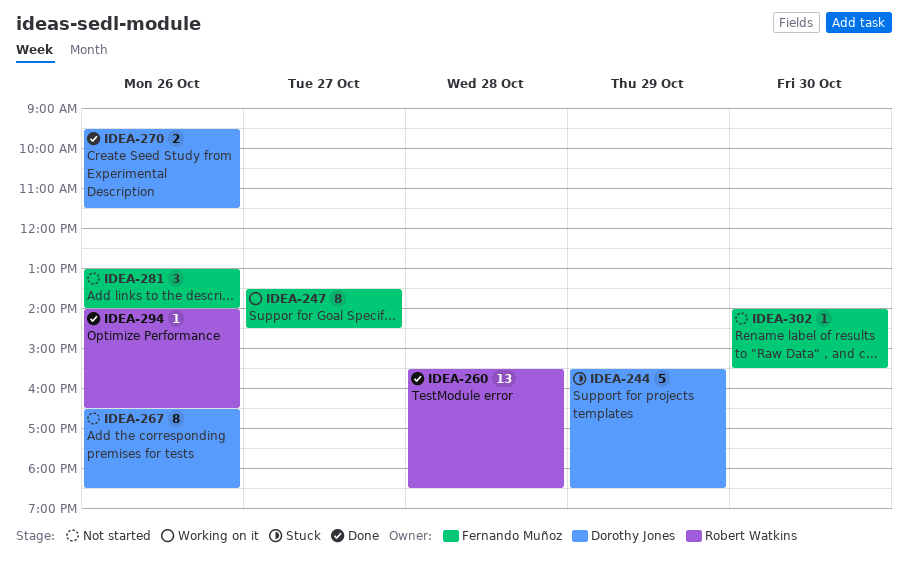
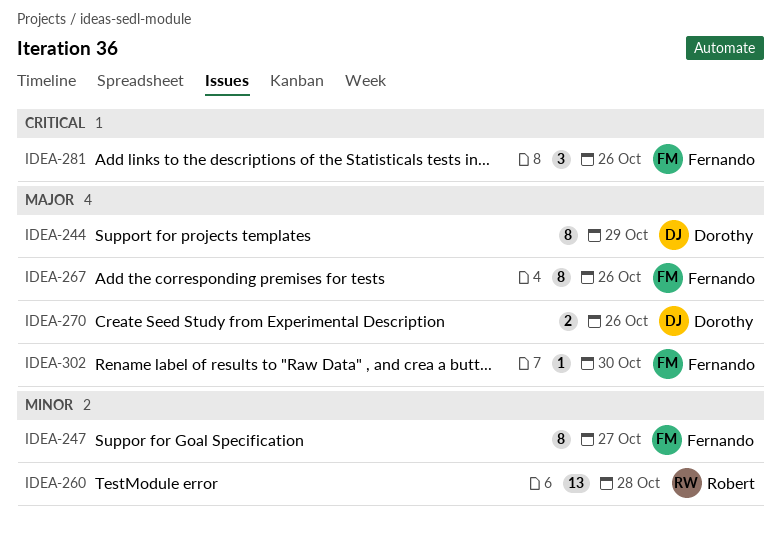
IDEA-244, estimate: 5 -> 8
IDEA-267, owner: Dorothy Jones -> Fernando Muñoz
IDEA-294: present -> none

